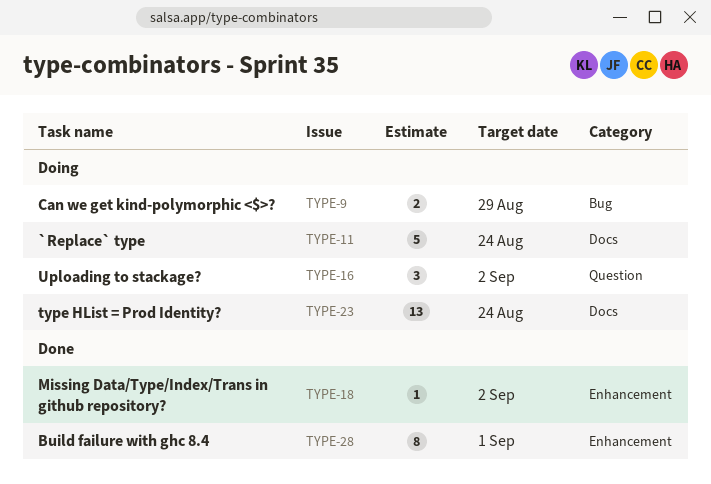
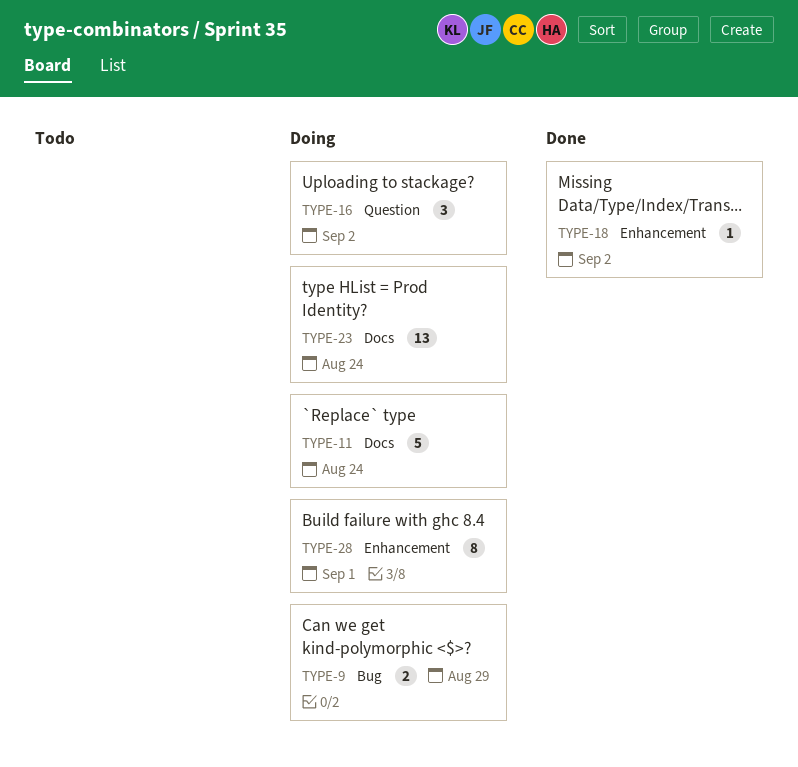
TYPE-28, status: Done -> Doing

